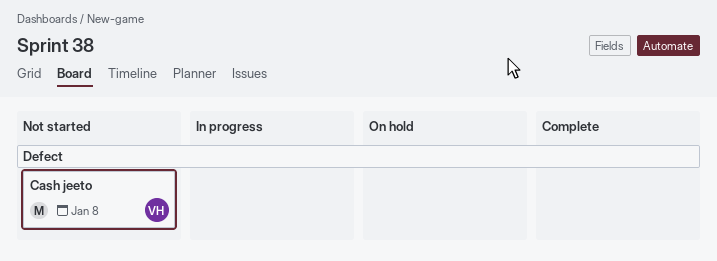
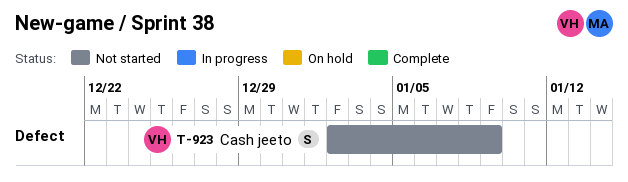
Cash jeeto, estimate: M -> S
Cash jeeto, due: Jan 8 -> Jan 9

